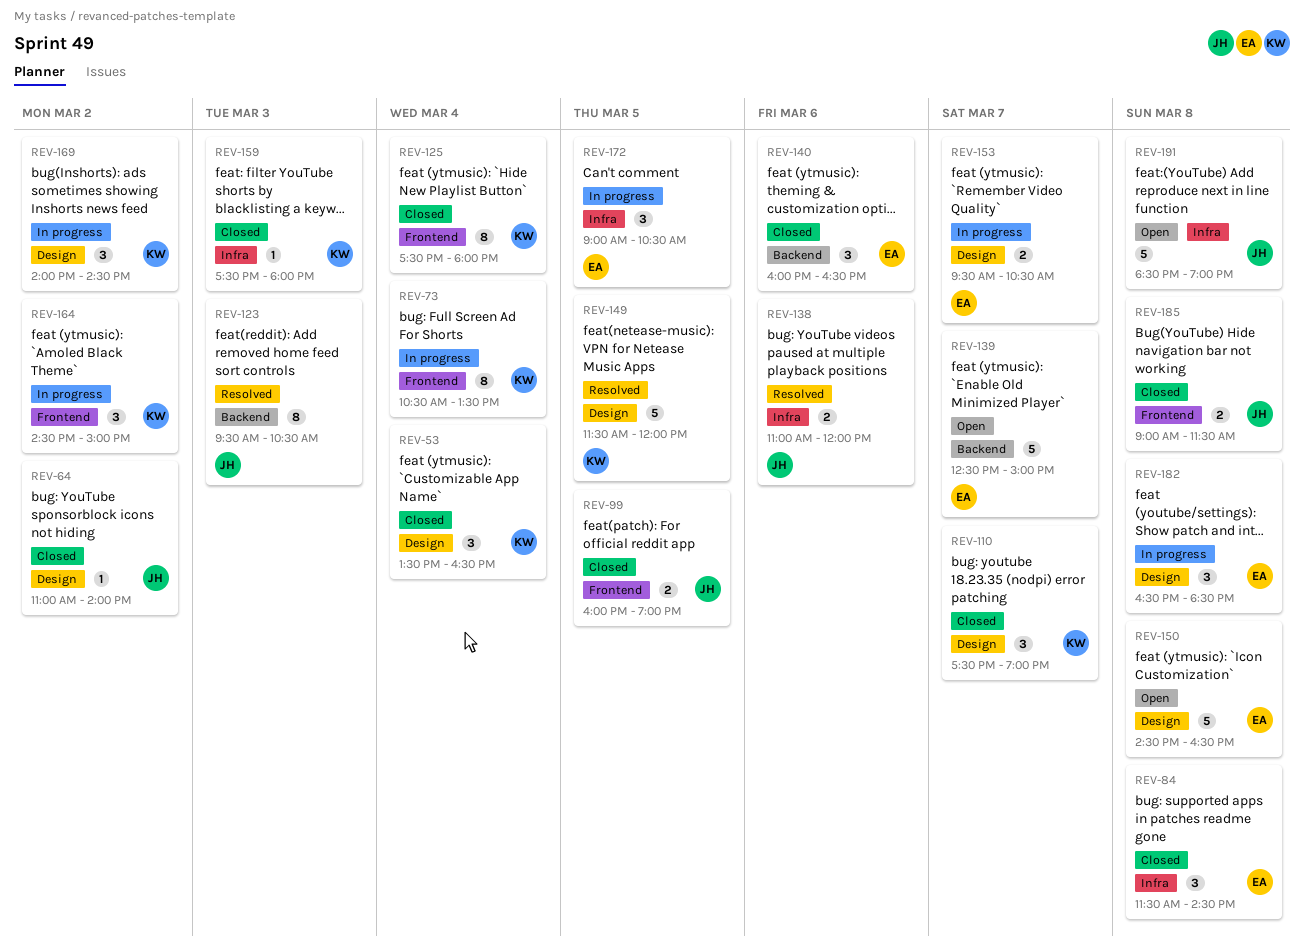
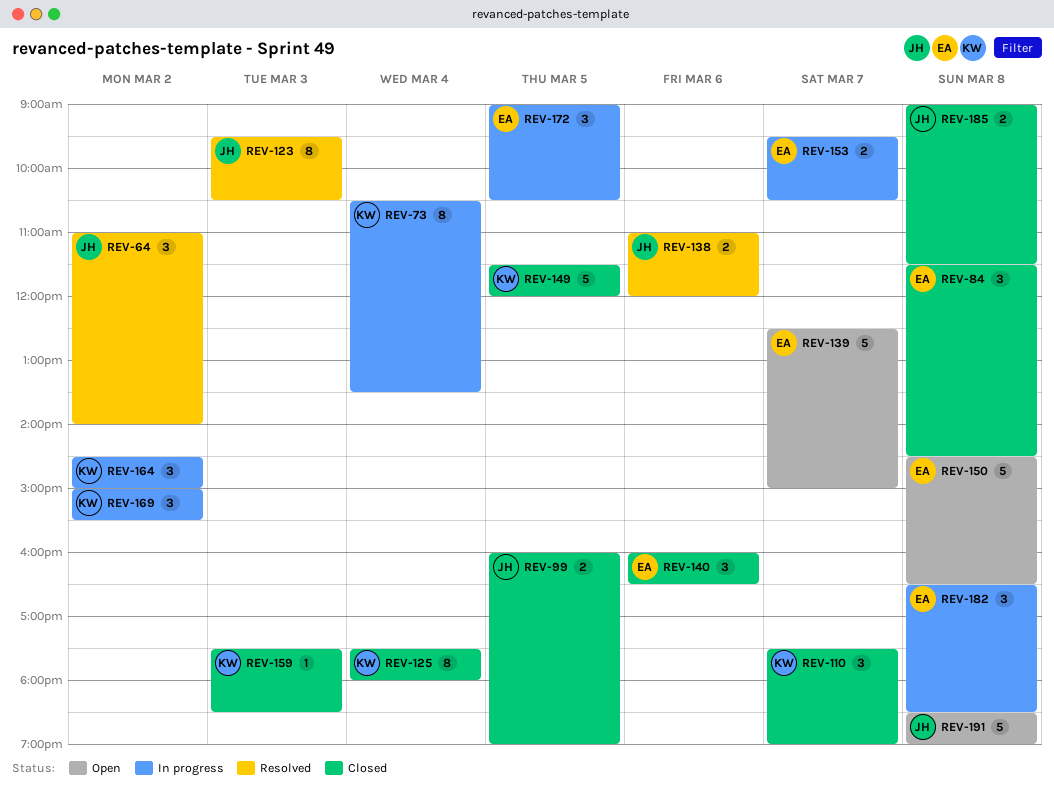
REV-53: present -> none
REV-64, status: Closed -> Resolved
REV-64, estimate: 1 -> 3
REV-149, status: Resolved -> Closed
REV-159, ends: 18:00 -> 18:30
REV-169, begins: 14:00 -> 15:00
REV-169, ends: 14:30 -> 15:30

